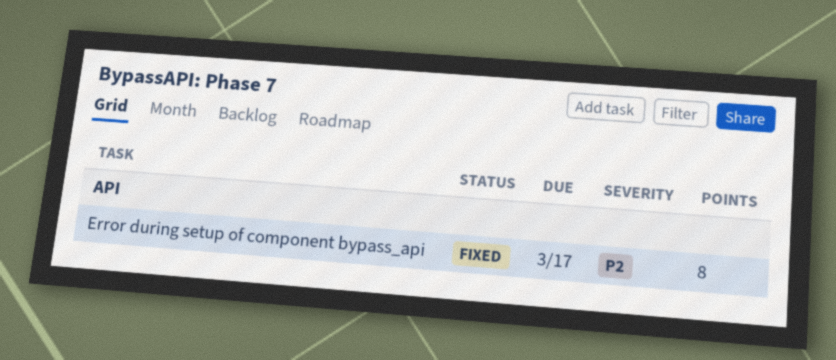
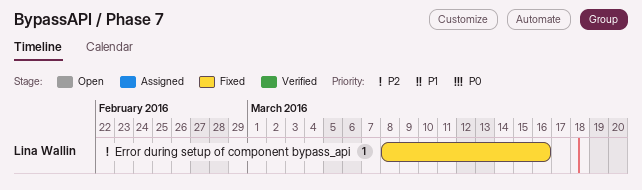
Error during setup of component bypass_api, estimate: 8 -> 1
Error during setup of component bypass_api, due: Mar 17 -> Mar 16

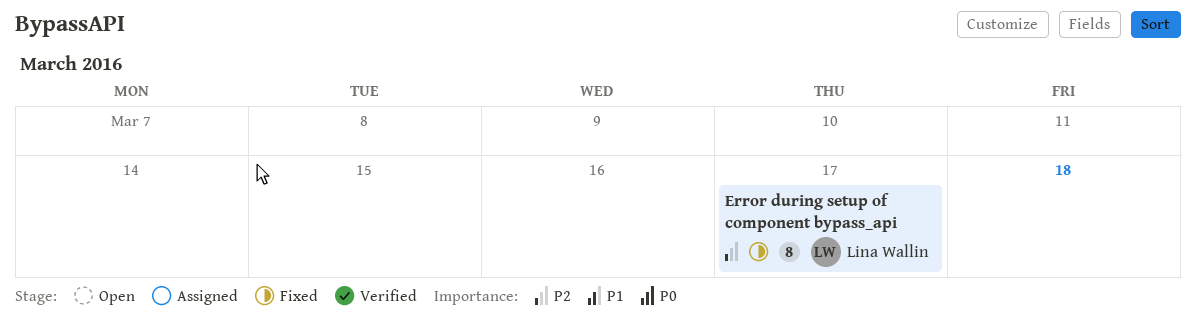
Error during setup of component bypass_api, estimate: 1 -> 8
Error during setup of component bypass_api, due: Mar 16 -> Mar 17

